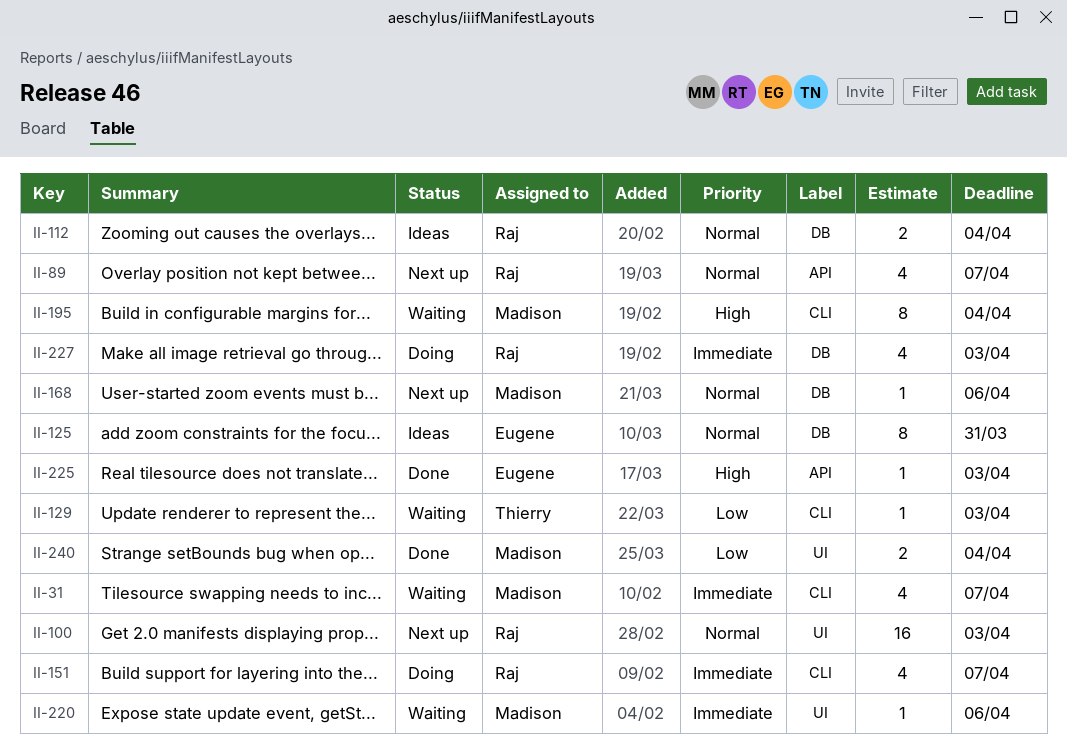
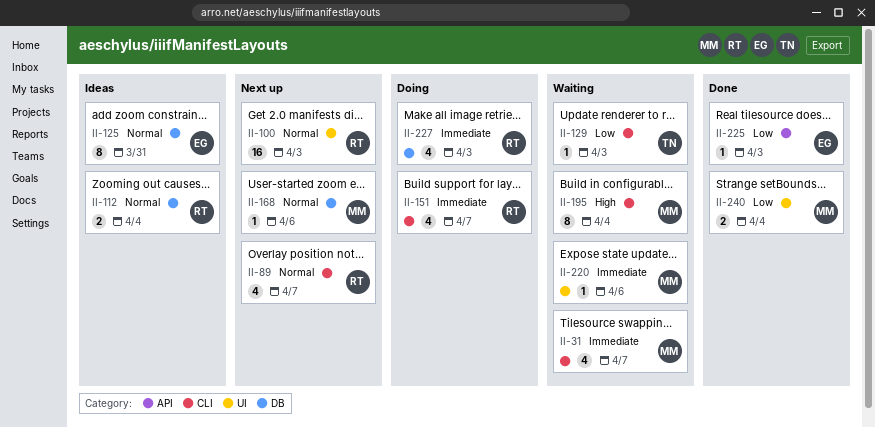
II-89, label: API -> CLI
II-225, priority: High -> Low

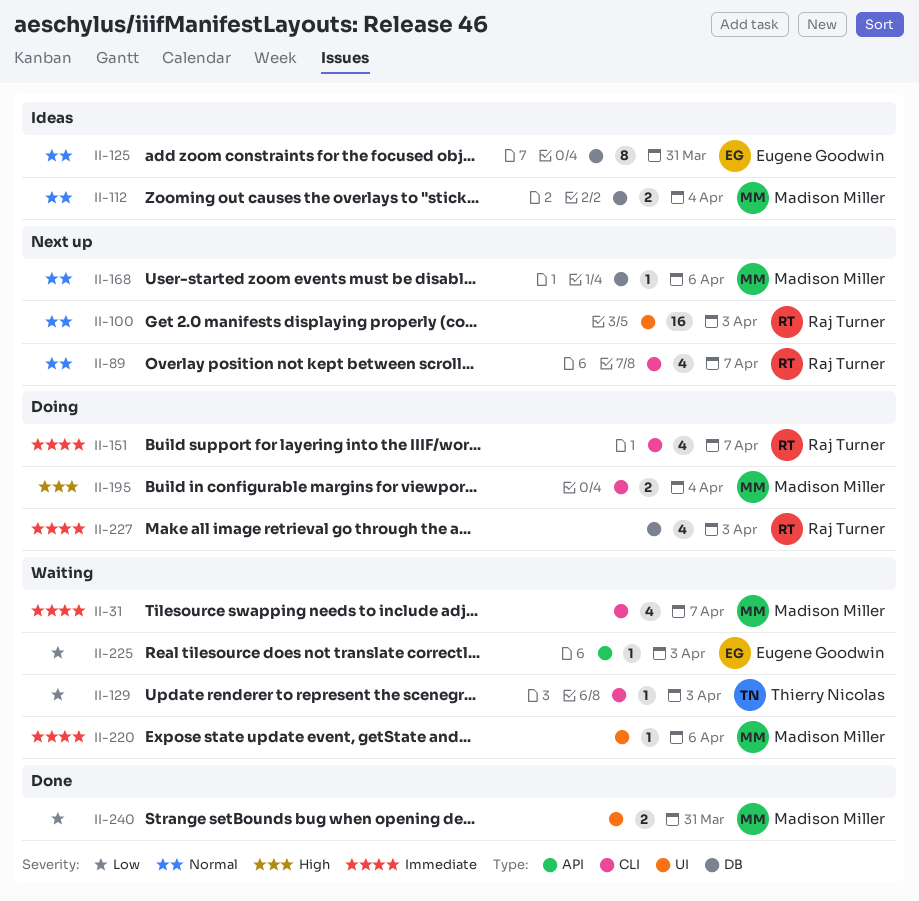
II-112, owner: Raj Turner -> Madison Miller
II-195, status: Waiting -> Doing
II-195, estimate: 8 -> 2
II-225, status: Done -> Waiting
II-240, due: Apr 4 -> Mar 31

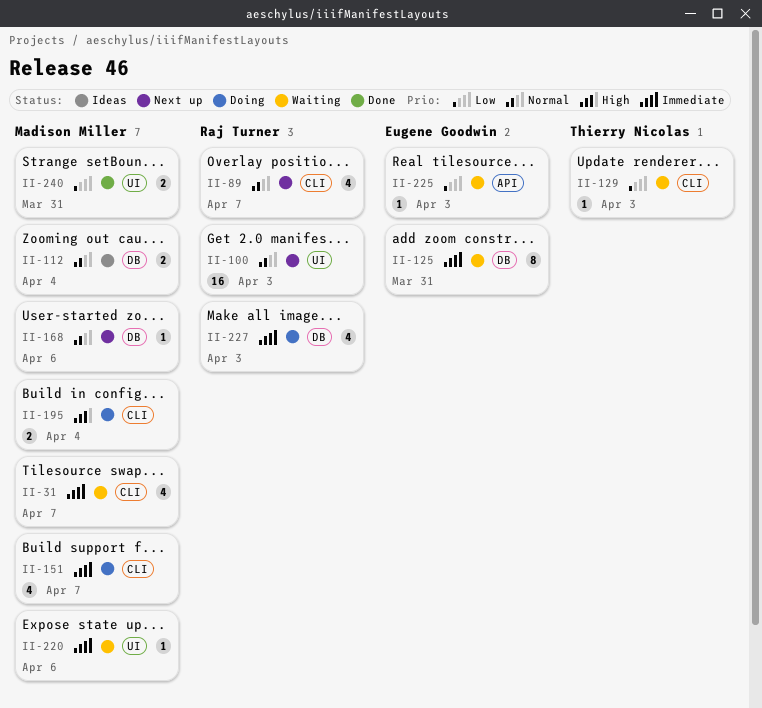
II-125, status: Ideas -> Waiting
II-125, priority: Normal -> Immediate
II-151, owner: Raj Turner -> Madison Miller

